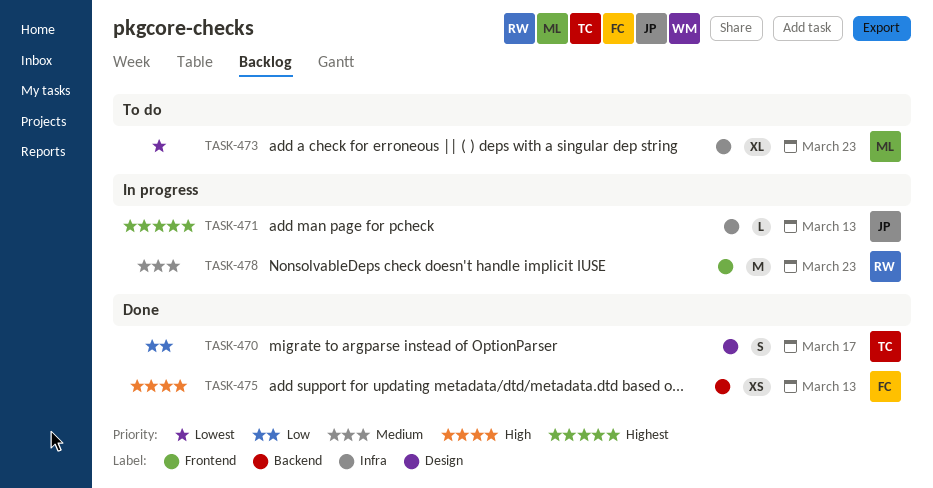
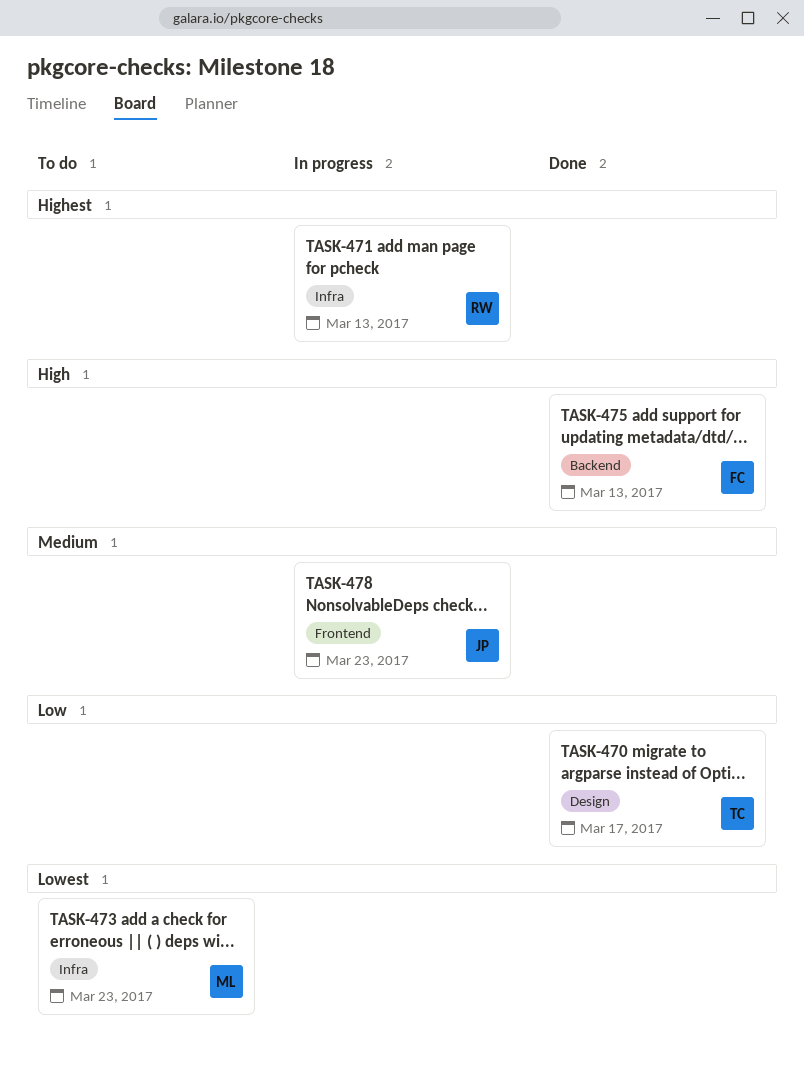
TASK-471, owner: JP -> RW
TASK-478, owner: RW -> JP

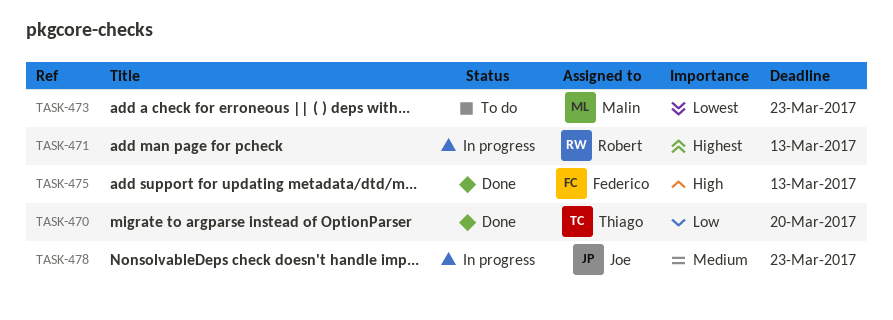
TASK-470, due: Mar 17 -> Mar 20

